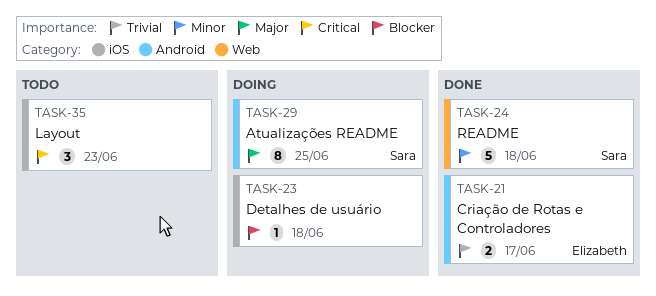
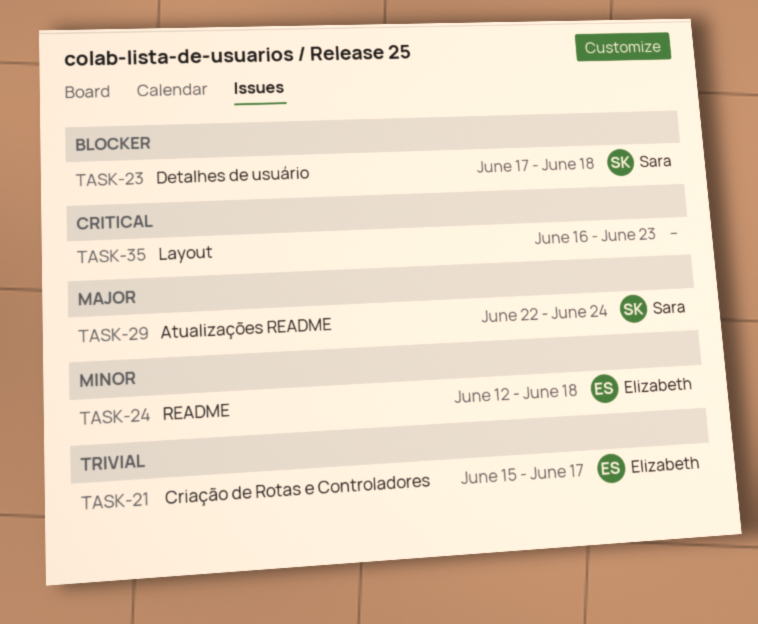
TASK-23, owner: none -> Sara
TASK-24, owner: Sara -> Elizabeth
TASK-29, due: Jun 25 -> Jun 24

